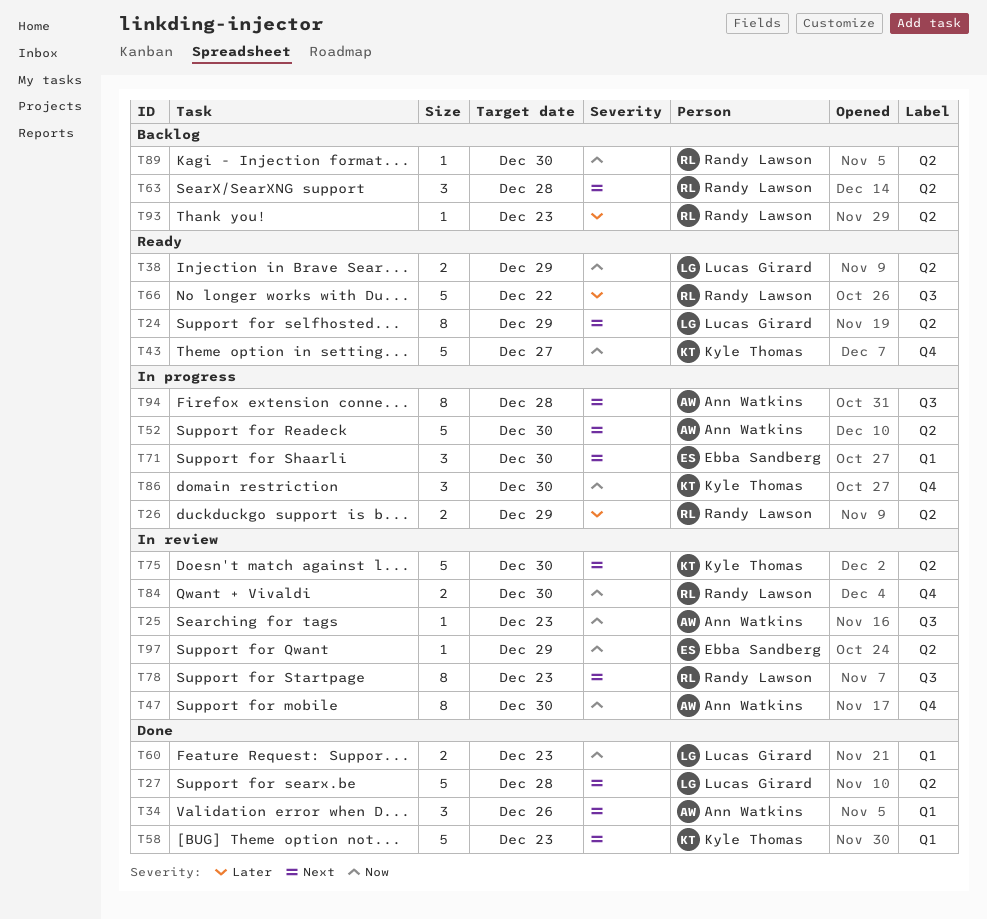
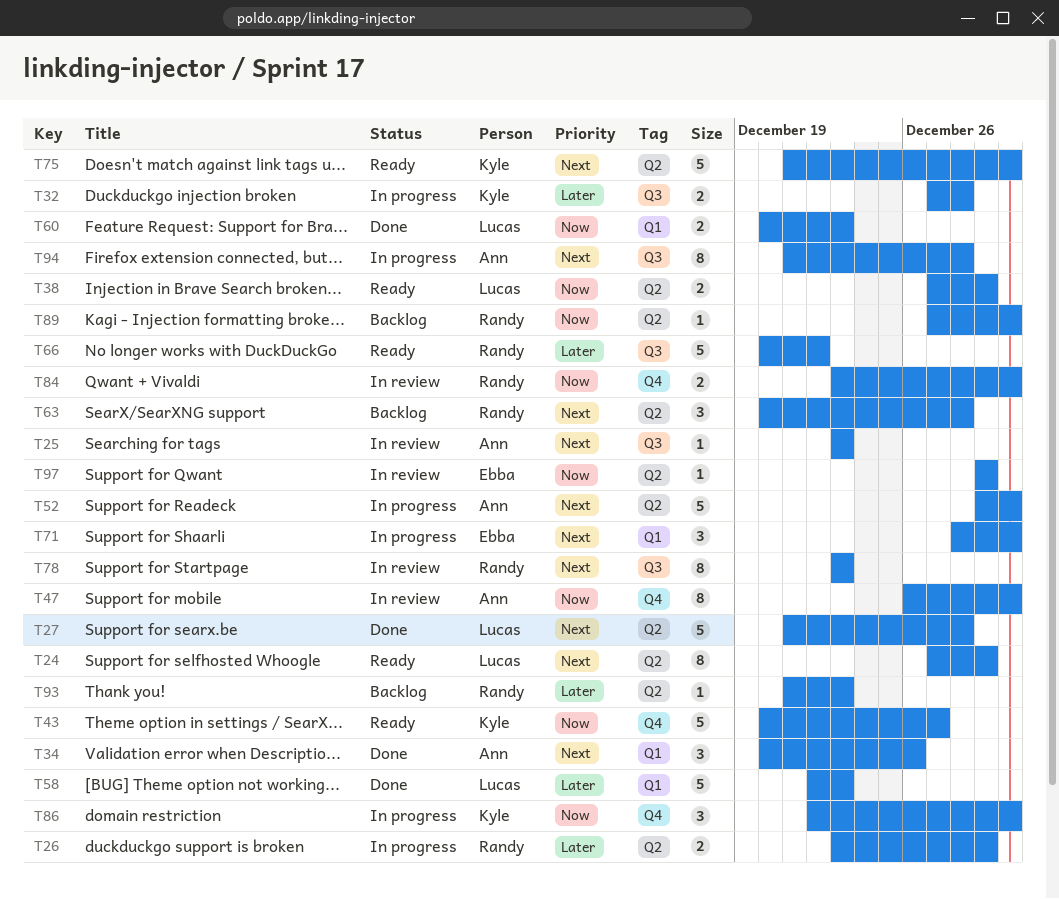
T25, priority: Now -> Next
T32: none -> present
T58, owner: Kyle Thomas -> Lucas Girard
T58, priority: Next -> Later
T75, status: In review -> Ready

